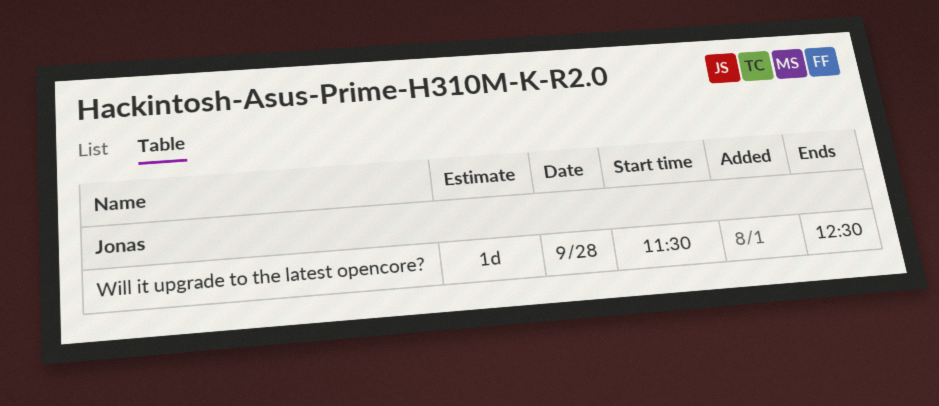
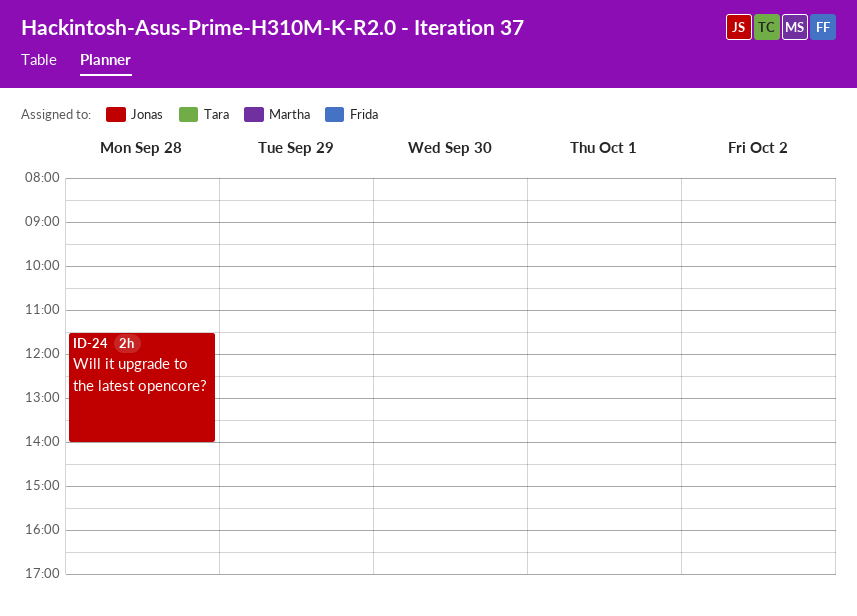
Will it upgrade to the latest opencore?, estimate: 1d -> 2h
Will it upgrade to the latest opencore?, ends: 12:30 -> 14:00

